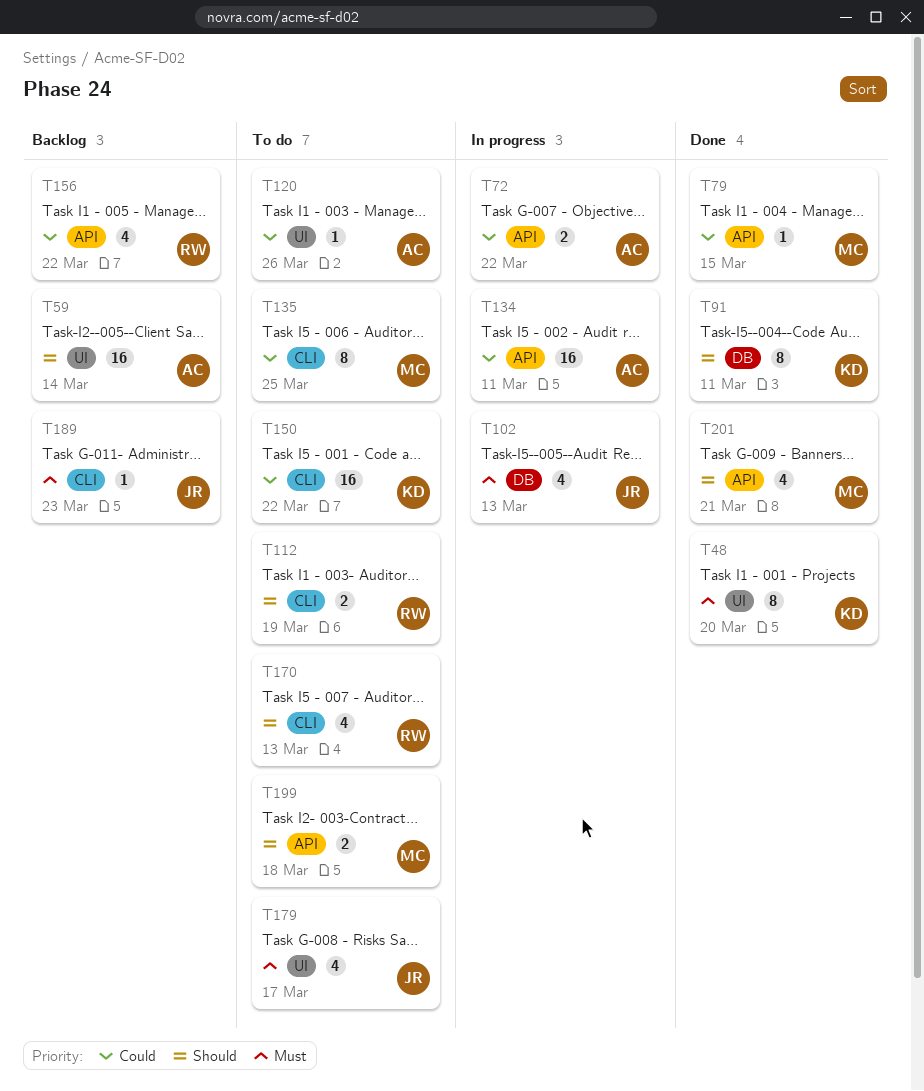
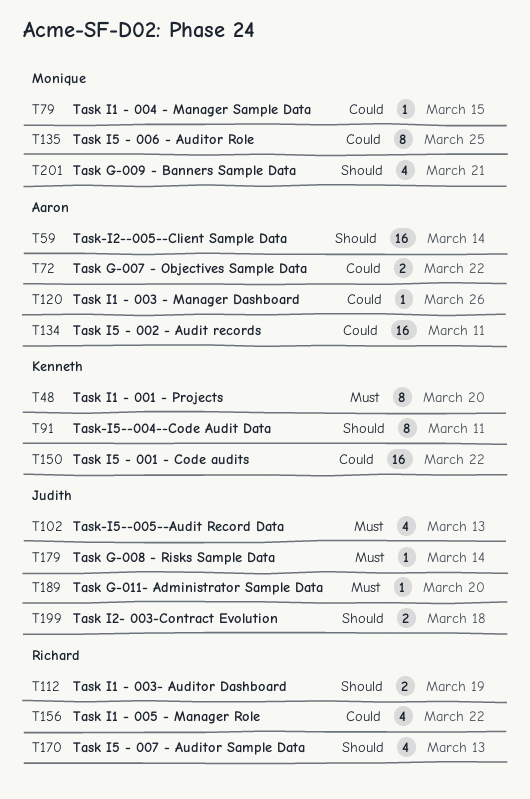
T179, estimate: 4 -> 1
T179, due: Mar 17 -> Mar 14
T189, due: Mar 23 -> Mar 20
T199, owner: Monique -> Judith

